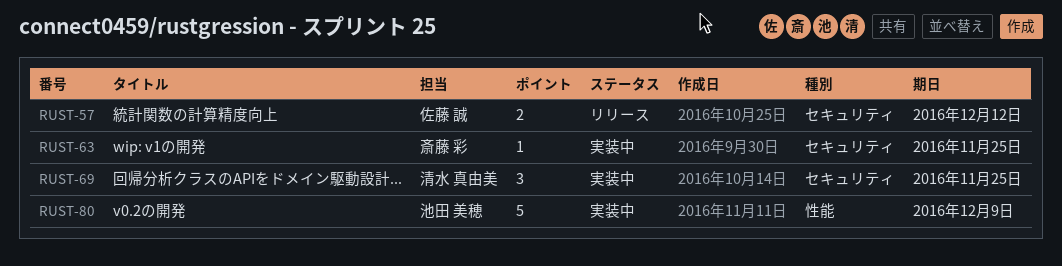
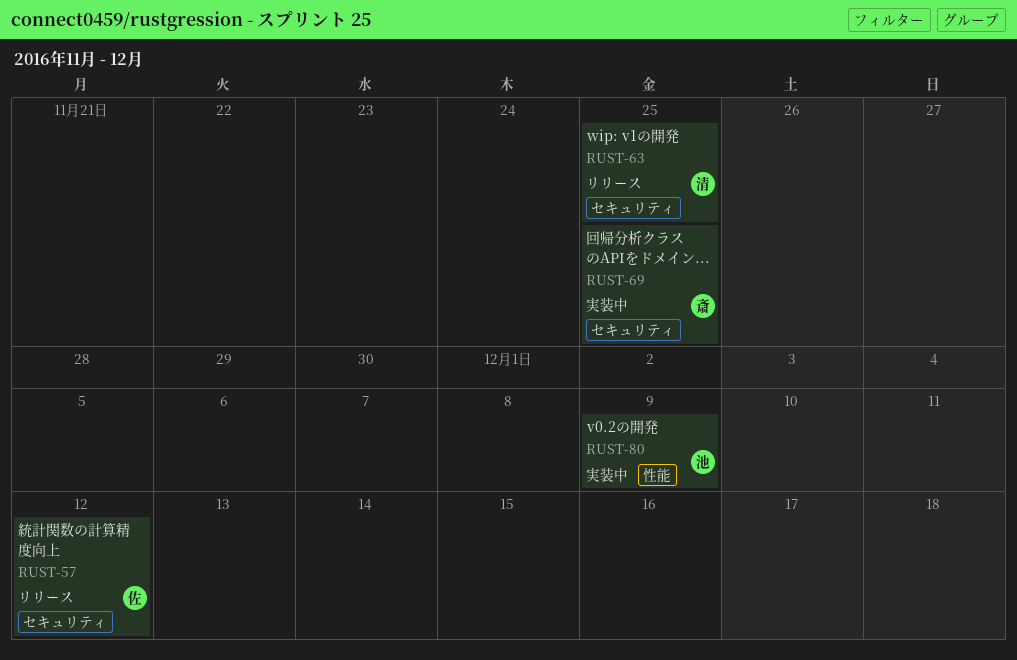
RUST-63, status: 実装中 -> リリース
RUST-63, owner: 斎藤 彩 -> 清水 真由美
RUST-69, owner: 清水 真由美 -> 斎藤 彩

